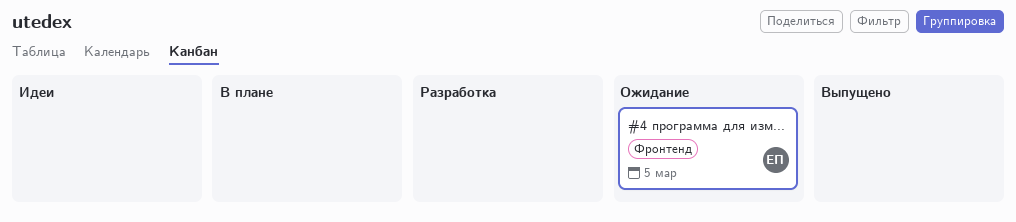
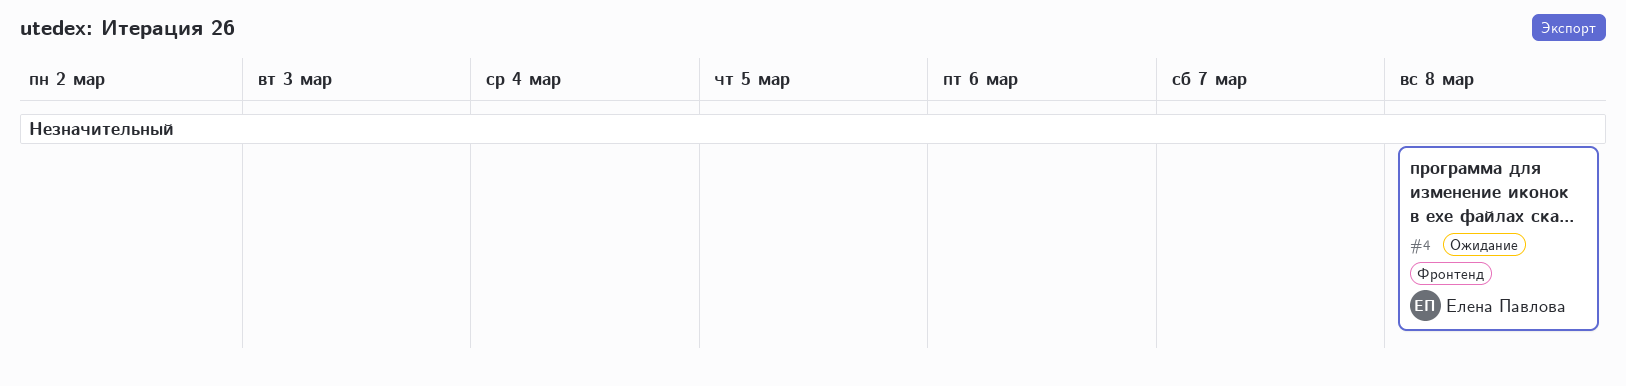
#4, due: Mar 5 -> Mar 8

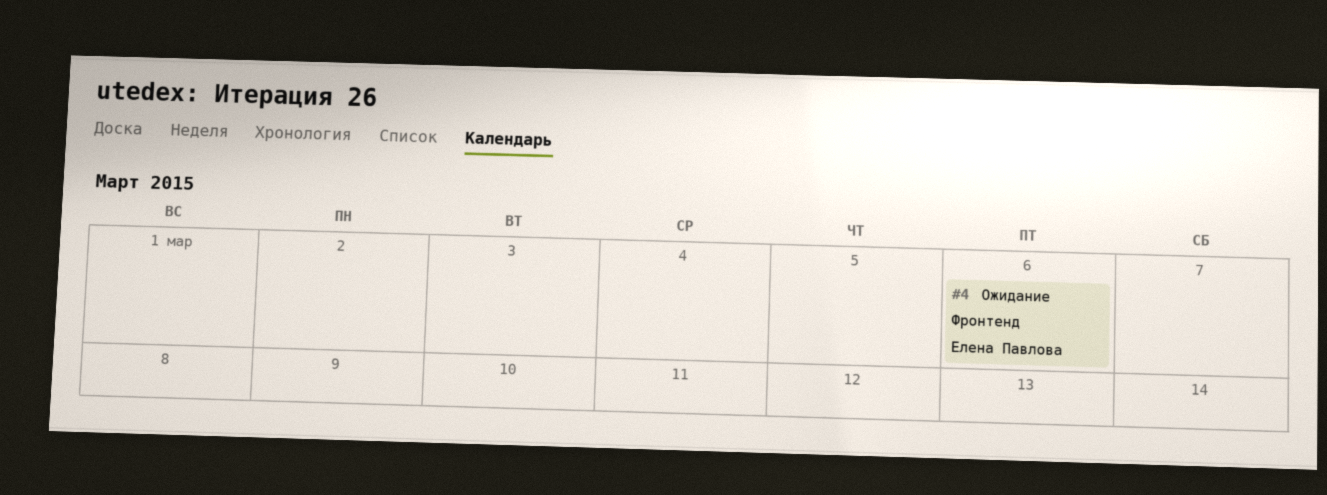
#4, due: Mar 8 -> Mar 6

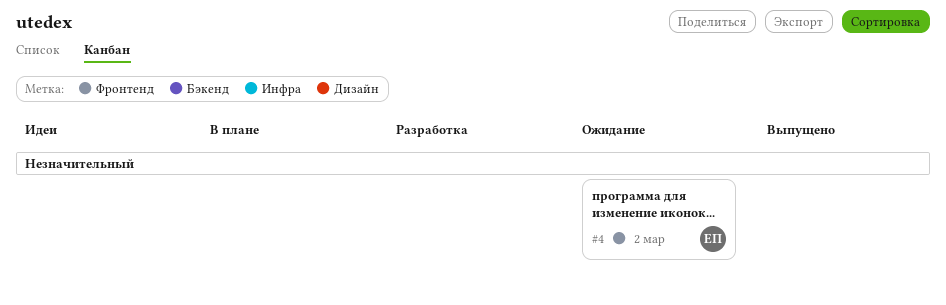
#4, due: Mar 6 -> Mar 2

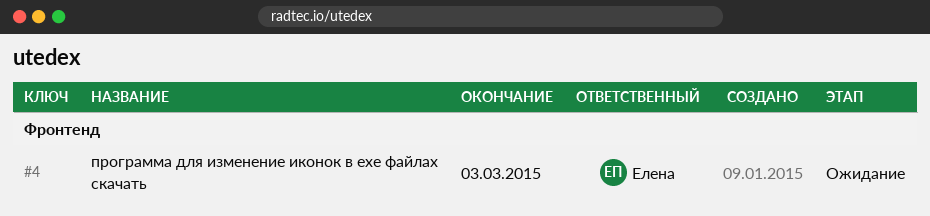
#4, due: Mar 2 -> Mar 3

